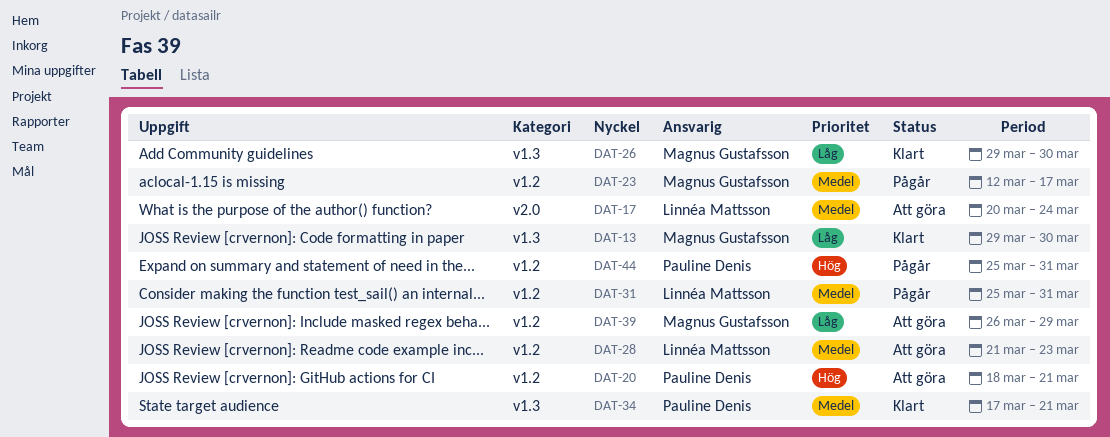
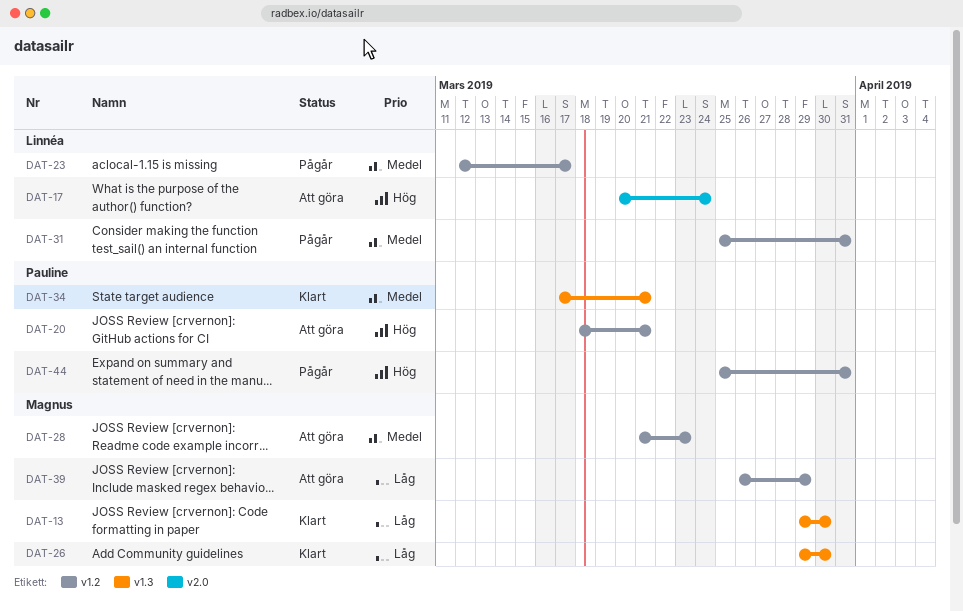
DAT-17, priority: Medel -> Hög
DAT-23, owner: Magnus Gustafsson -> Linnéa Mattsson
DAT-28, owner: Linnéa Mattsson -> Magnus Gustafsson

